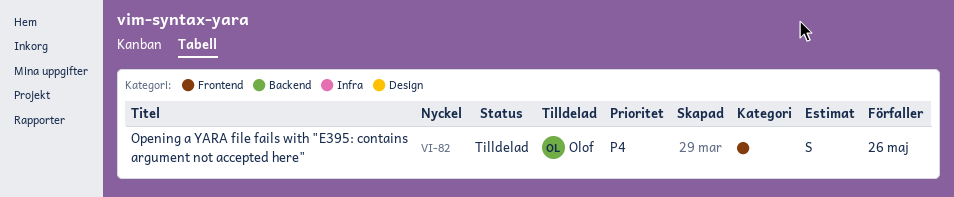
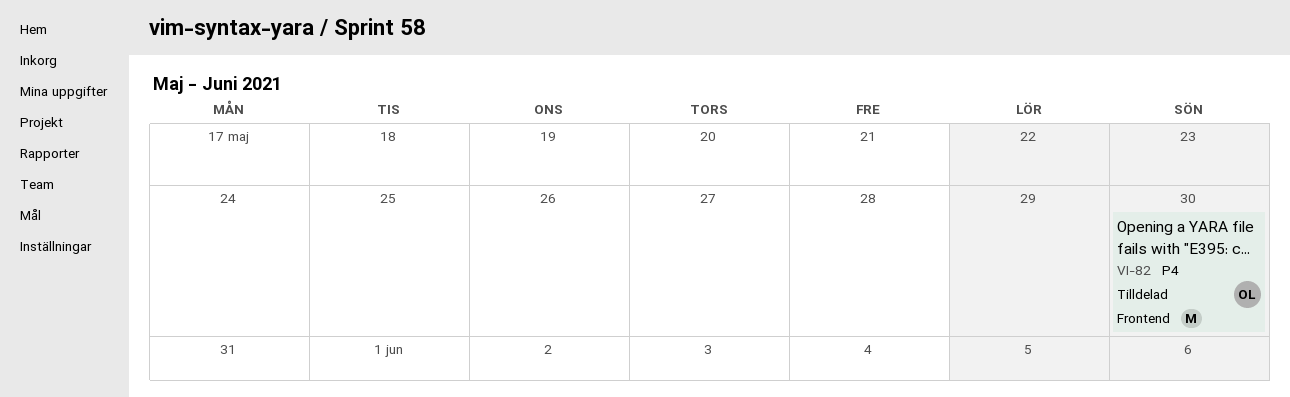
VI-82, estimate: S -> M
VI-82, due: May 26 -> May 30

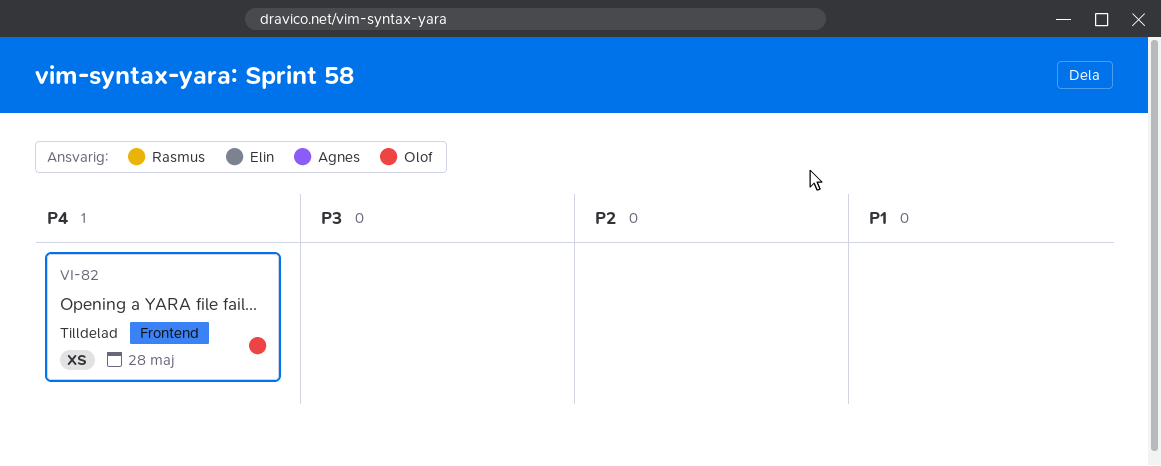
VI-82, estimate: M -> XS
VI-82, due: May 30 -> May 28

